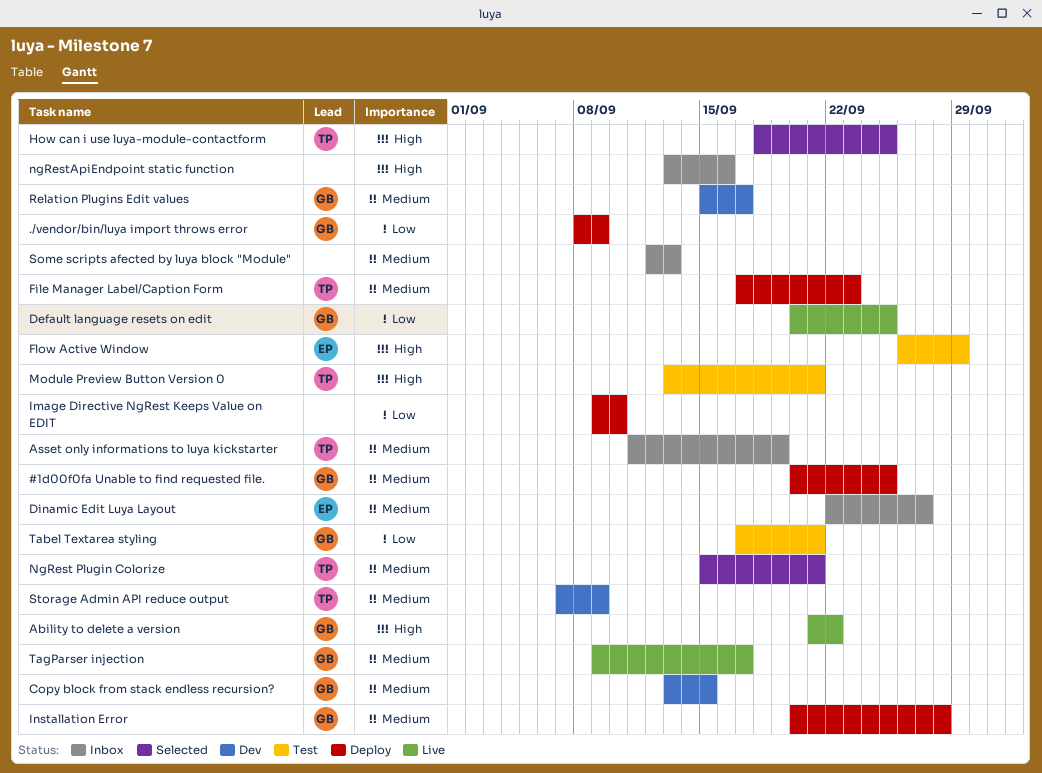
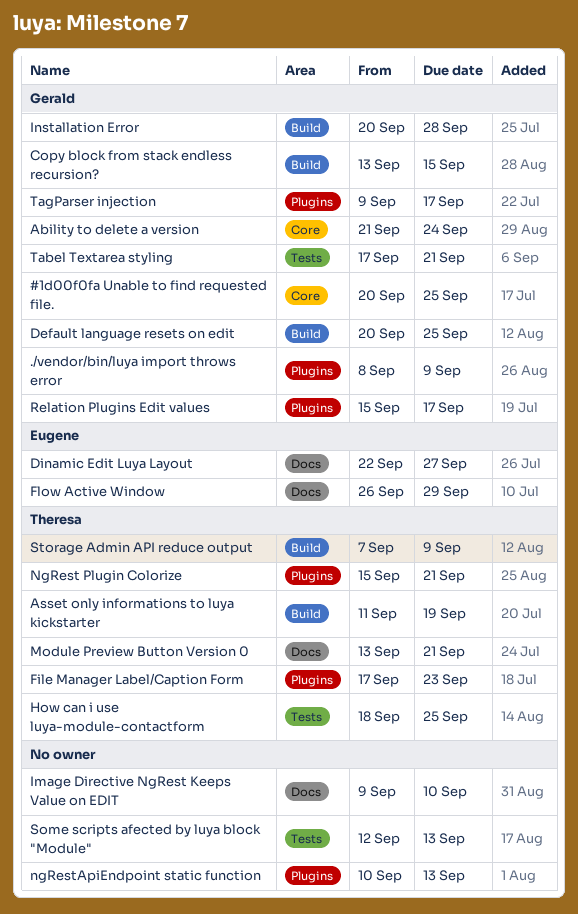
Ability to delete a version, due: Sep 22 -> Sep 24
ngRestApiEndpoint static function, start: Sep 13 -> Sep 10
ngRestApiEndpoint static function, due: Sep 16 -> Sep 13

